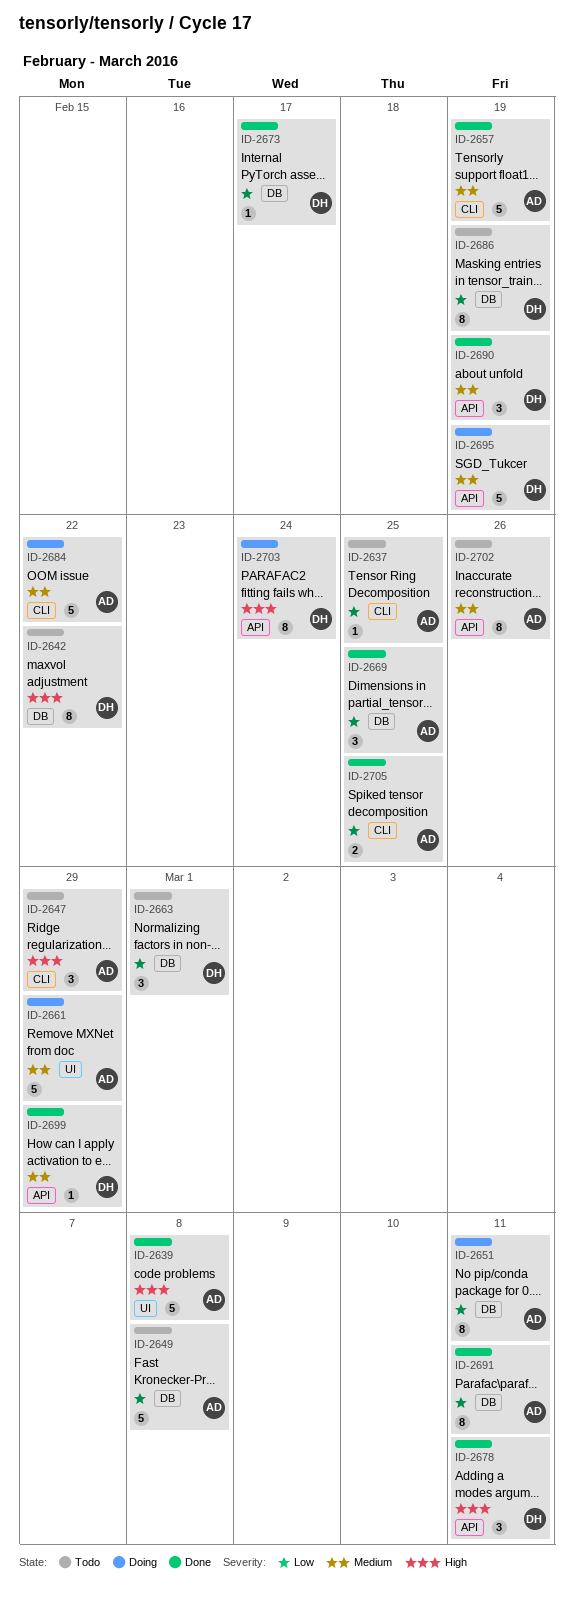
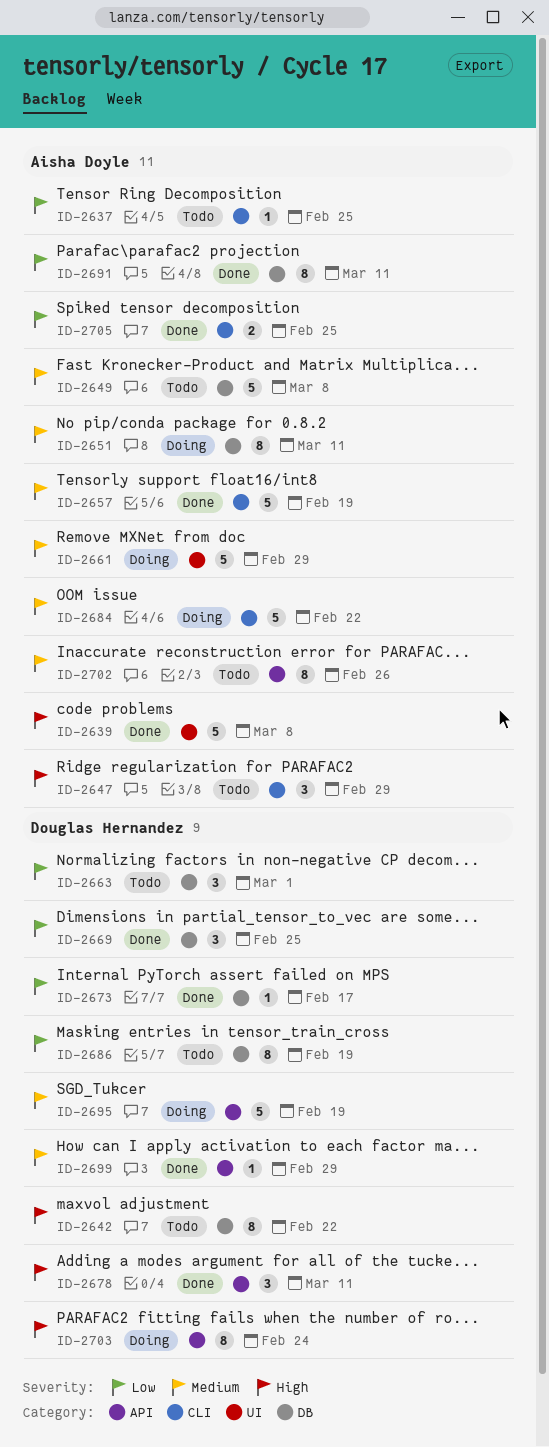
ID-2649, priority: Low -> Medium
ID-2651, priority: Low -> Medium
ID-2669, owner: Aisha Doyle -> Douglas Hernandez
ID-2690: present -> none

